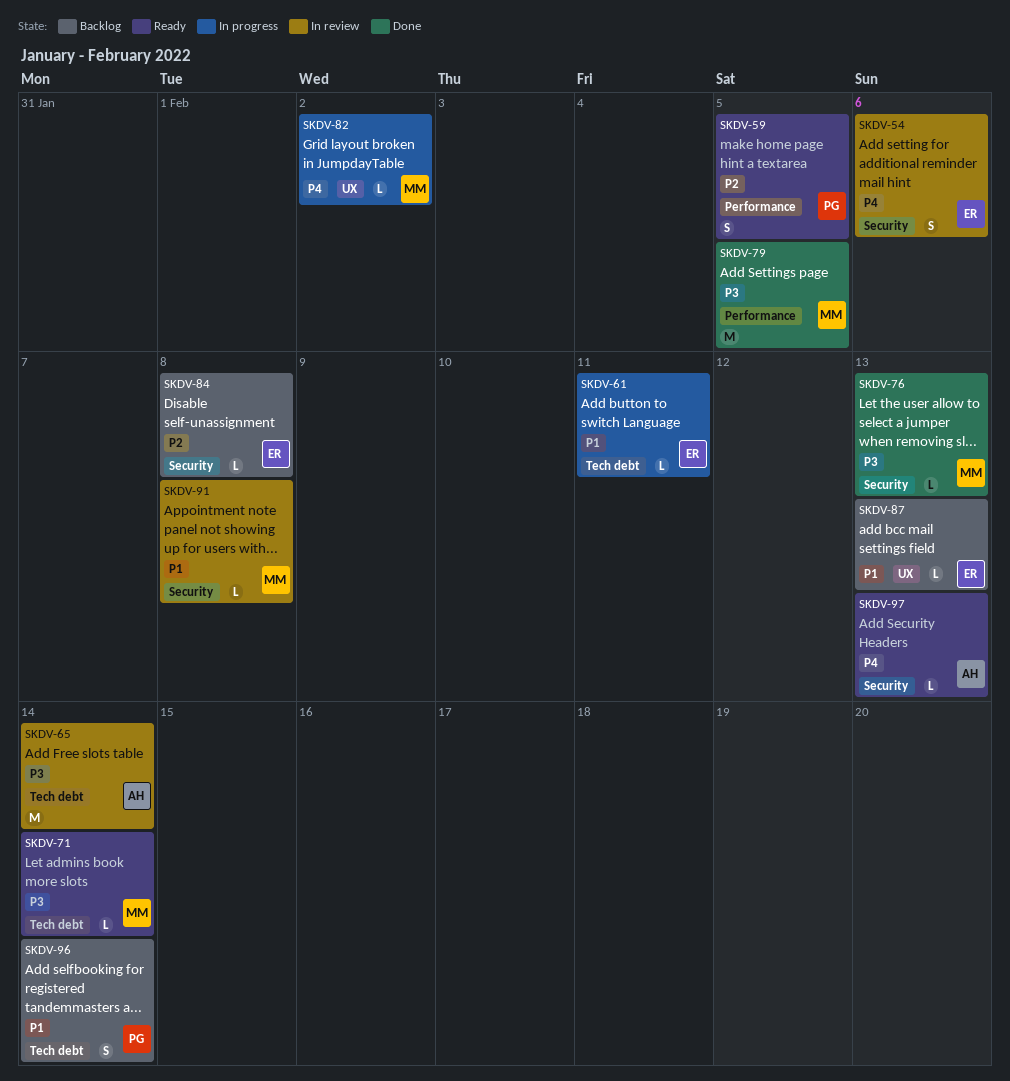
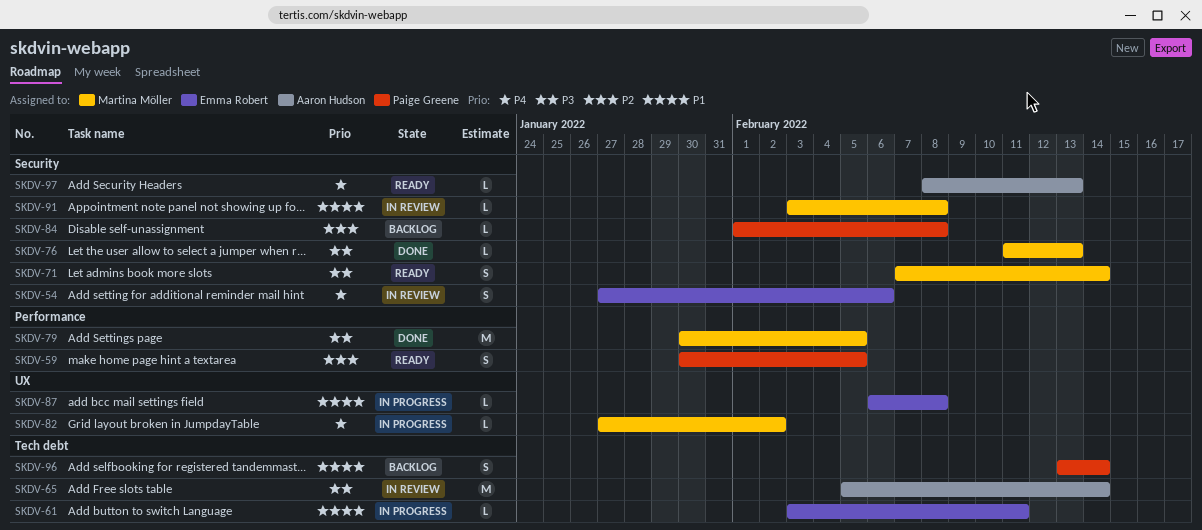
SKDV-71, label: Tech debt -> Security
SKDV-71, estimate: L -> S
SKDV-84, owner: Emma Robert -> Paige Greene
SKDV-87, status: Backlog -> In progress
SKDV-87, due: Feb 13 -> Feb 8

